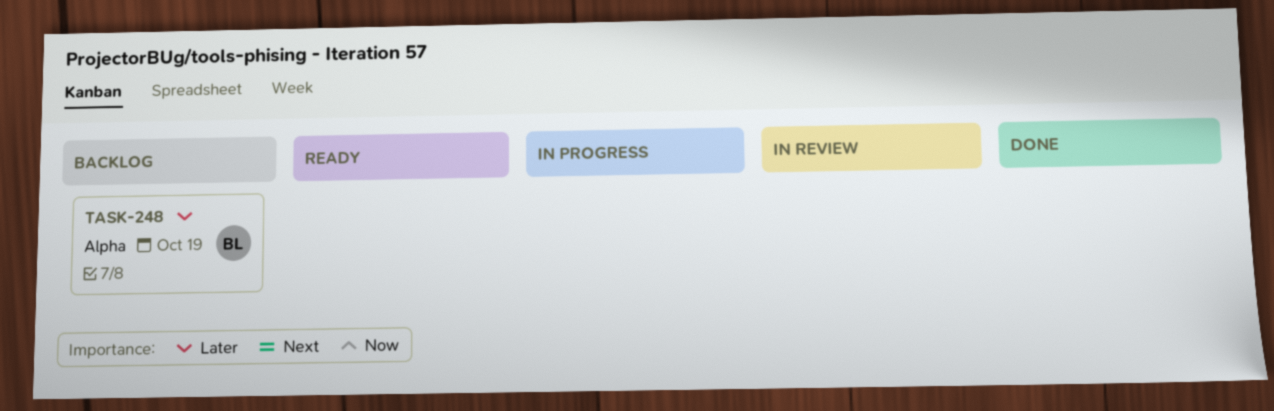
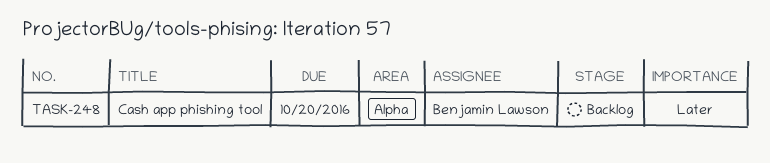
TASK-248, due: Oct 19 -> Oct 20

